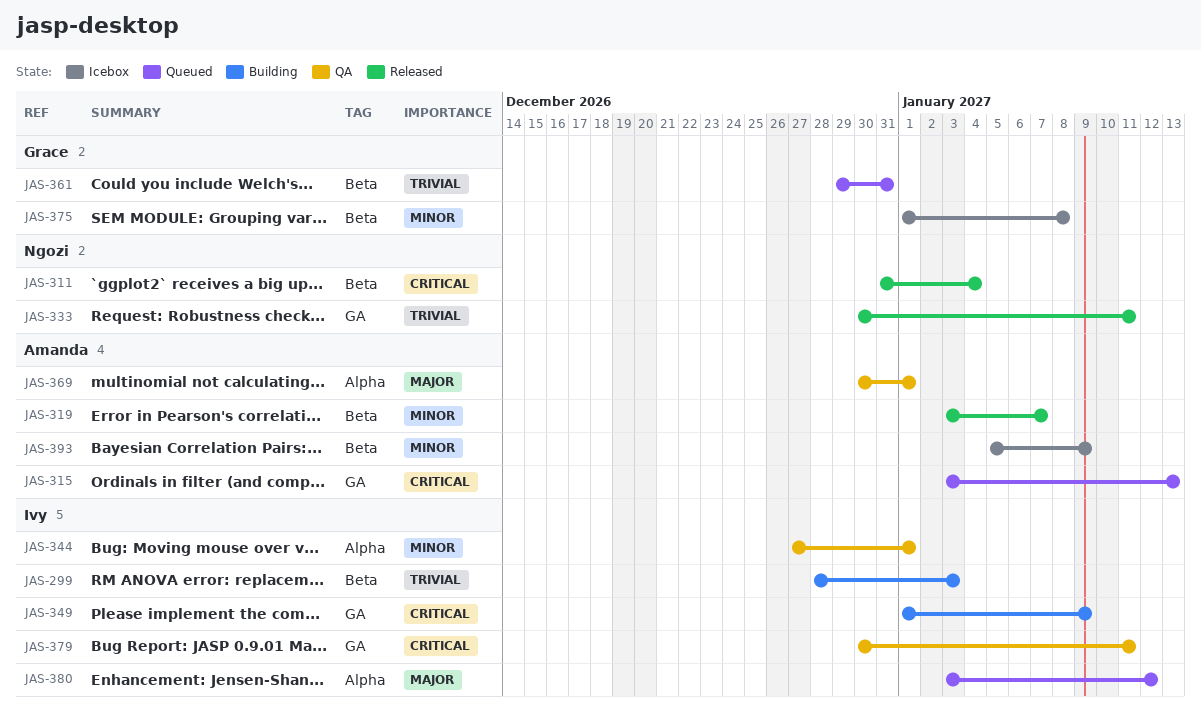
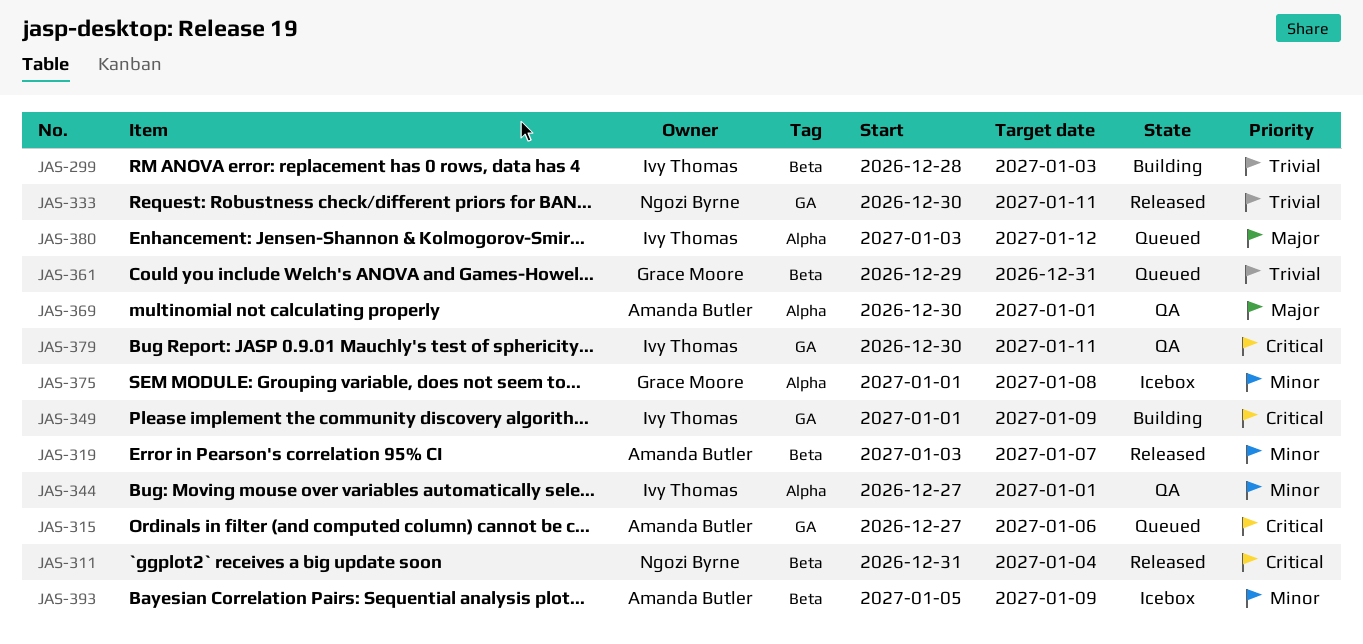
JAS-315, start: Jan 3 -> Dec 27
JAS-315, due: Jan 13 -> Jan 6
JAS-375, label: Beta -> Alpha

